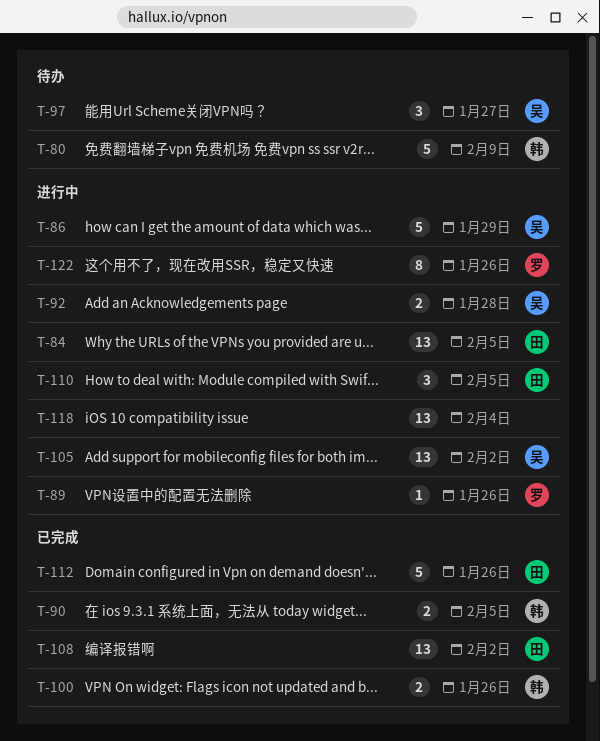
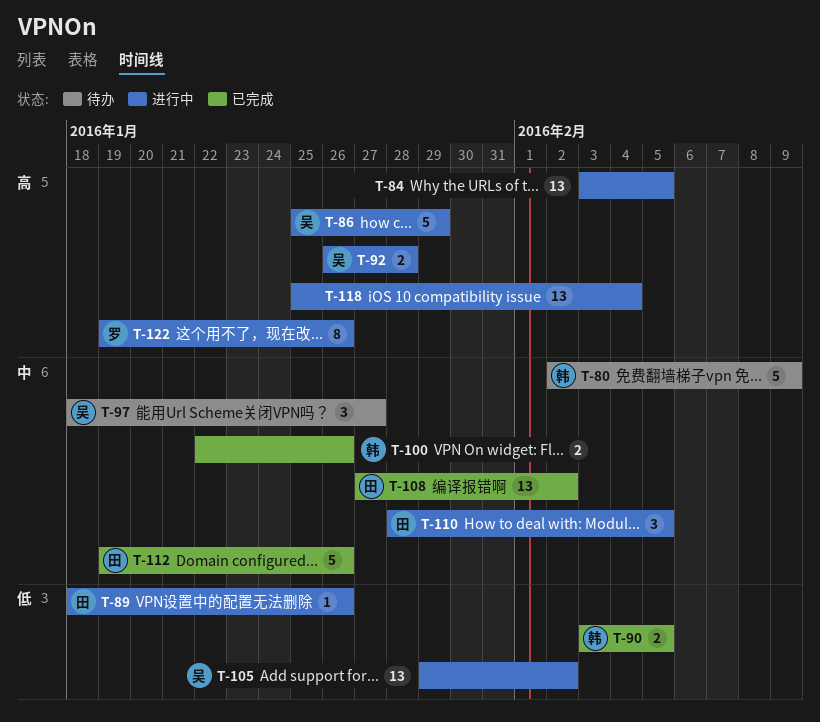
T-84, owner: 田 -> none
T-89, owner: 罗 -> 田

